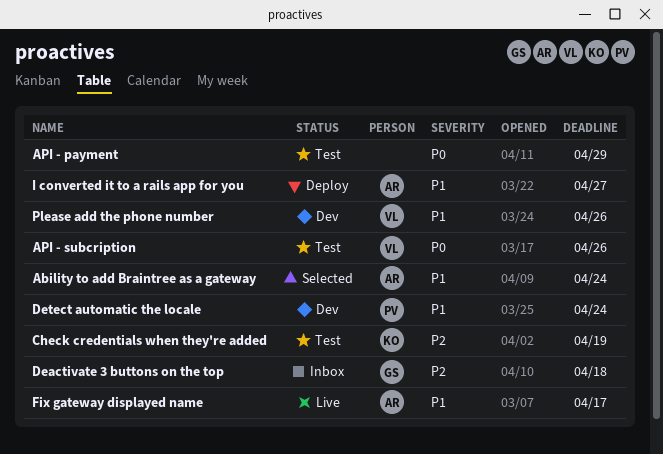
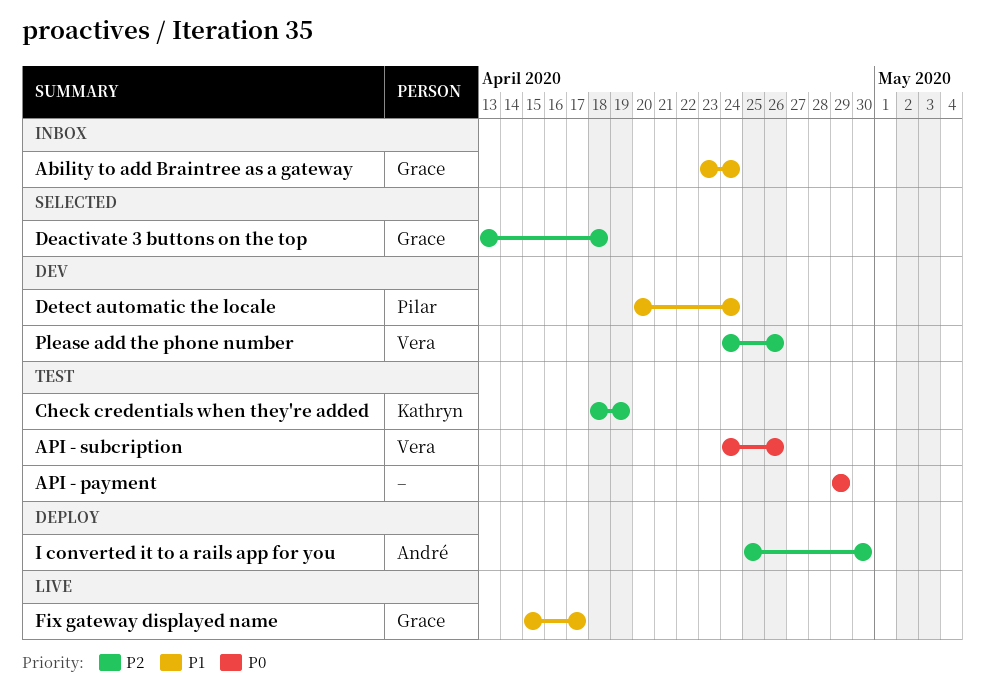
Ability to add Braintree as a gateway, status: Selected -> Inbox
Ability to add Braintree as a gateway, owner: André -> Grace
Deactivate 3 buttons on the top, status: Inbox -> Selected
Fix gateway displayed name, owner: André -> Grace
I converted it to a rails app for you, priority: P1 -> P2
I converted it to a rails app for you, due: Apr 27 -> Apr 30
Please add the phone number, priority: P1 -> P2

